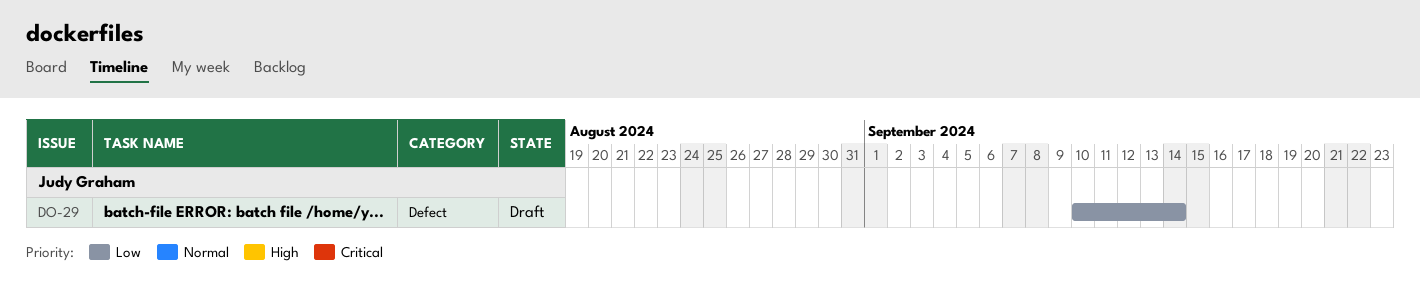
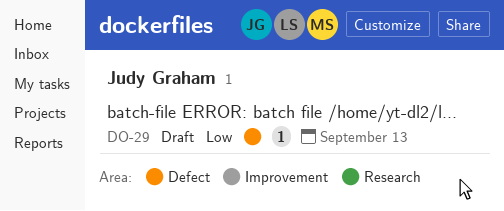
DO-29, due: Sep 14 -> Sep 13

